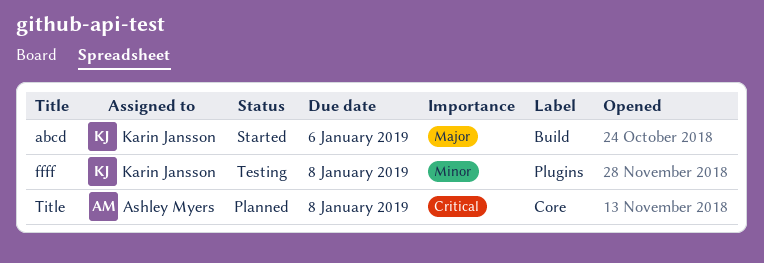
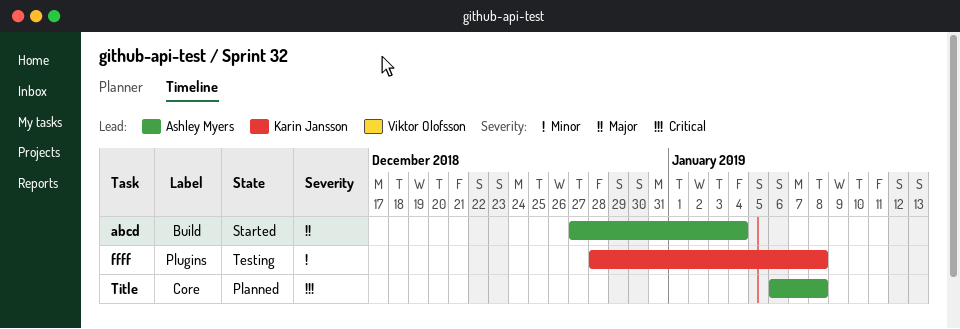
abcd, owner: Karin Jansson -> Ashley Myers
abcd, due: Jan 6 -> Jan 4

